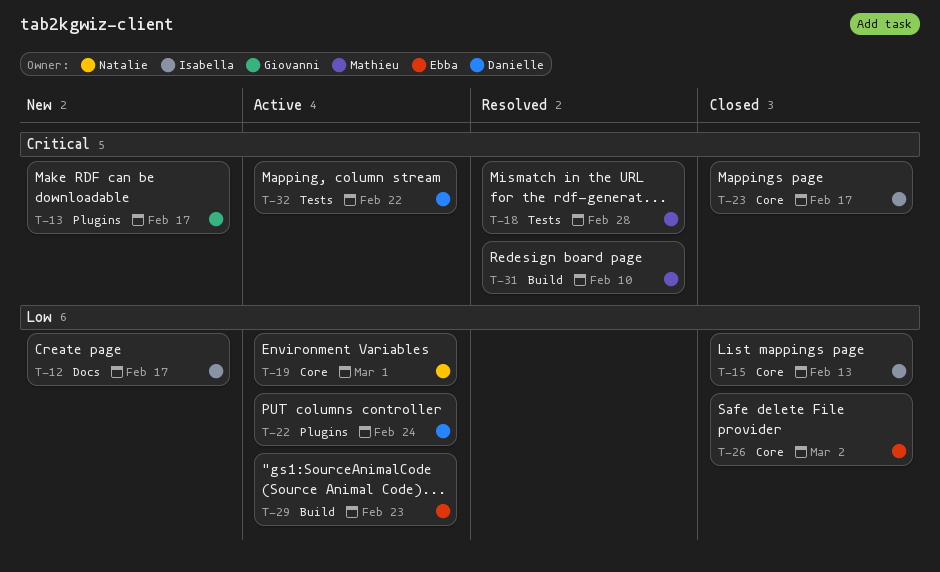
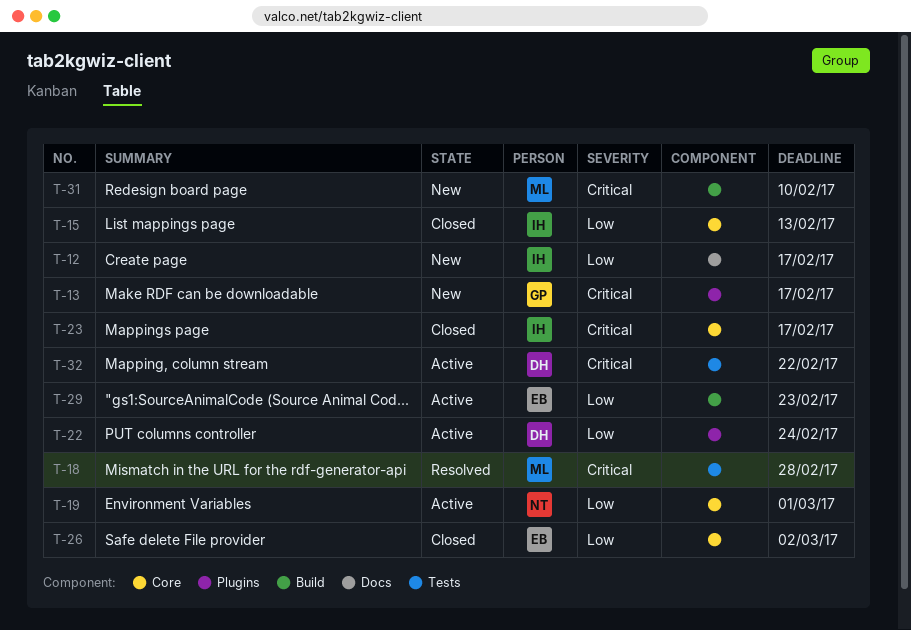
T-31, status: Resolved -> New

